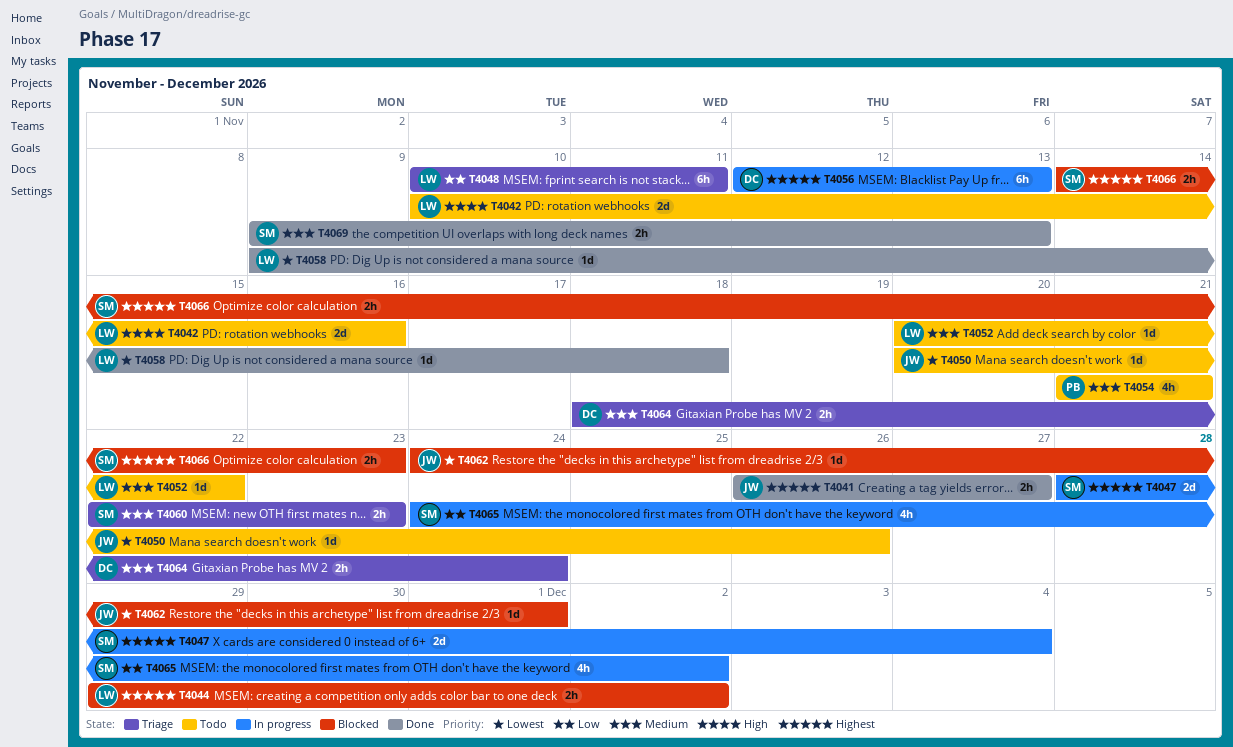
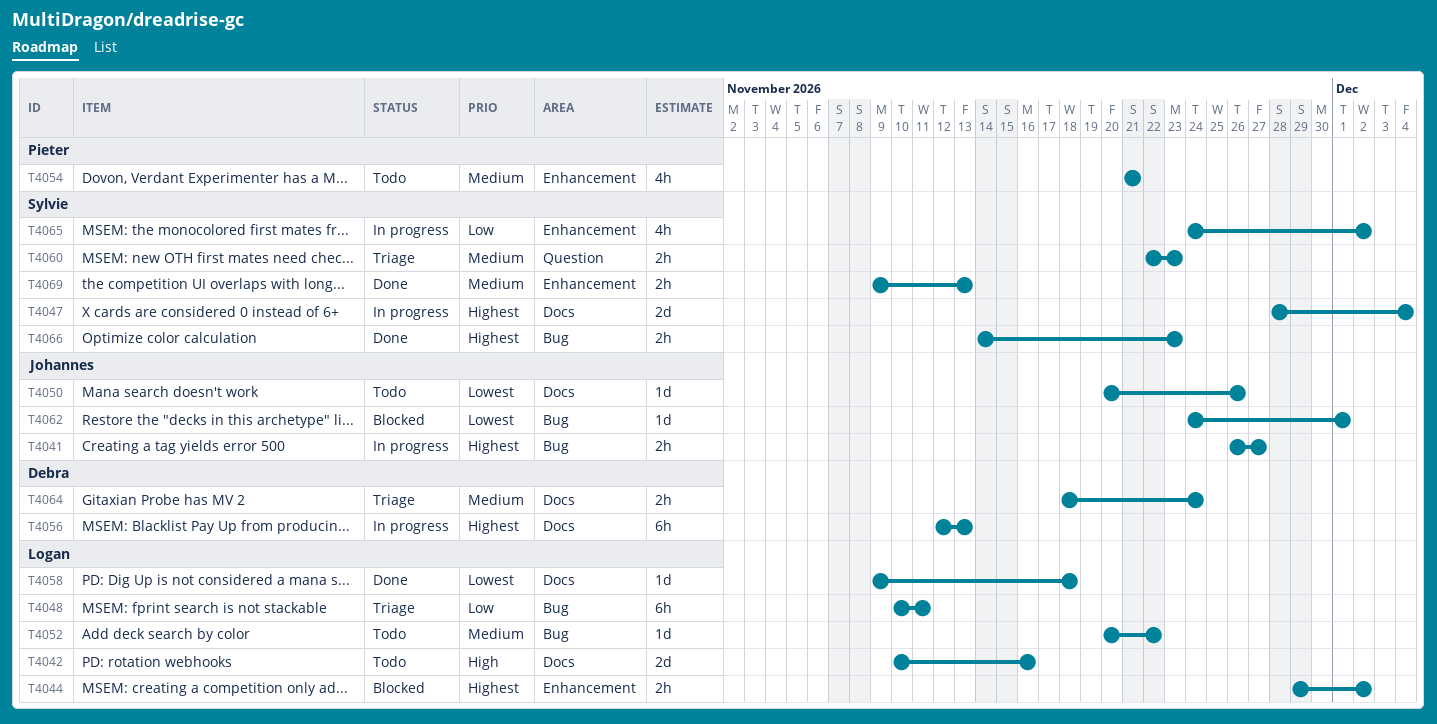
T4041, status: Done -> In progress
T4066, status: Blocked -> Done

